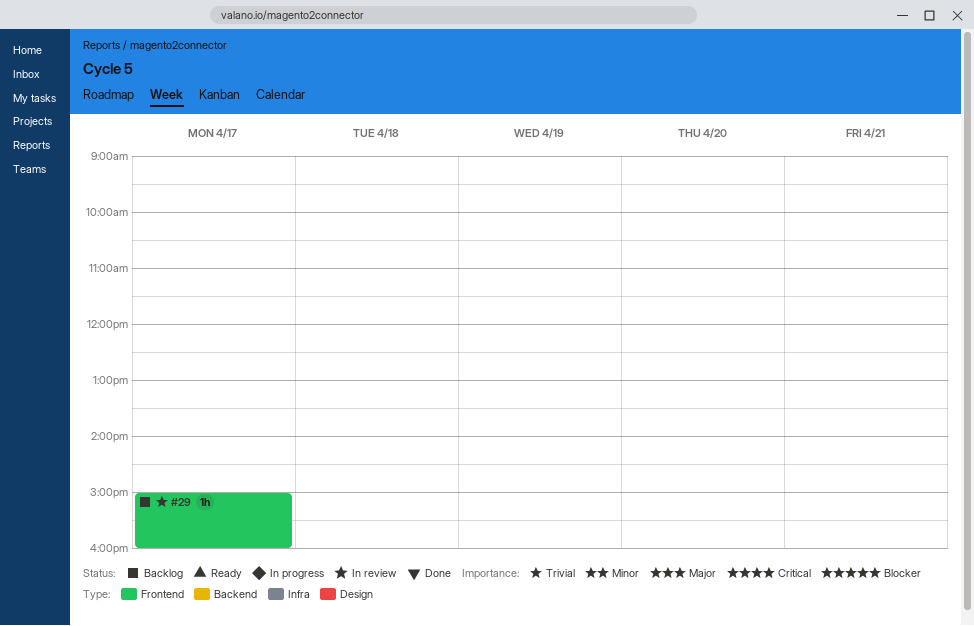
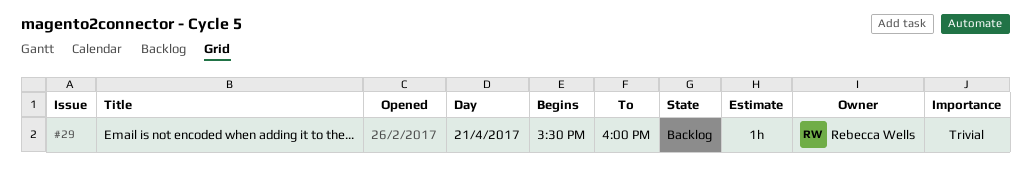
#29, day: Apr 17 -> Apr 21
#29, begins: 15:00 -> 15:30

